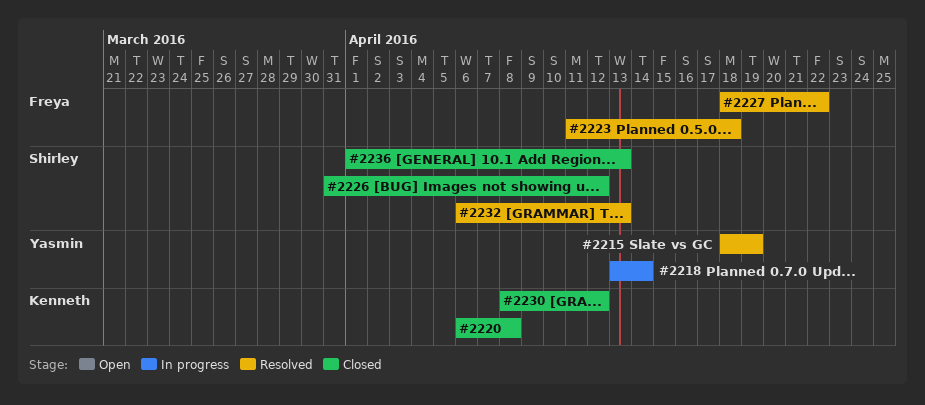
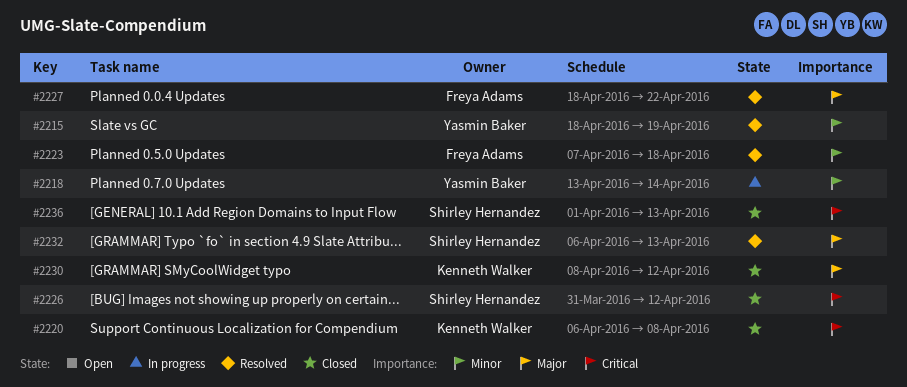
#2223, start: Apr 11 -> Apr 7

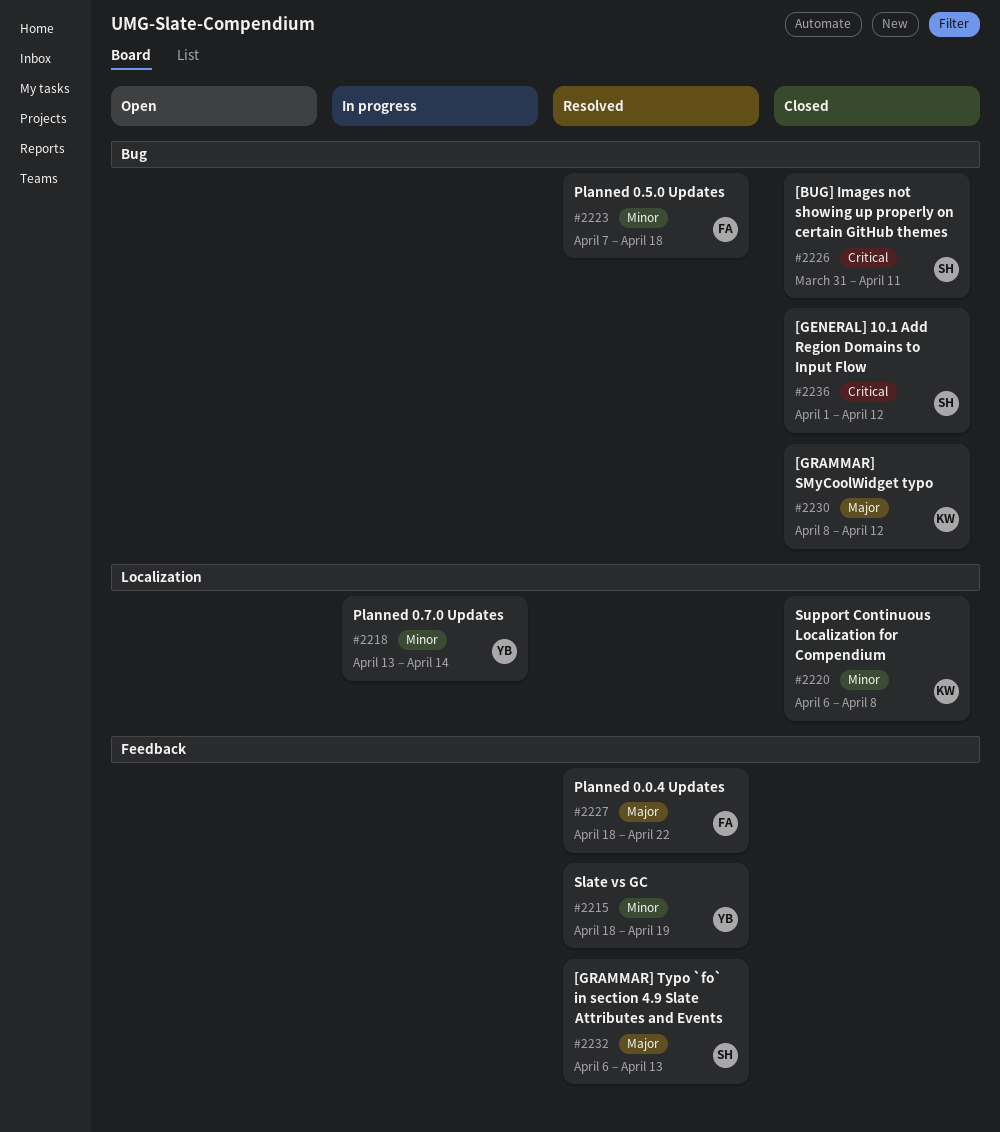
#2220, priority: Critical -> Minor
#2226, due: Apr 12 -> Apr 11
#2236, due: Apr 13 -> Apr 12

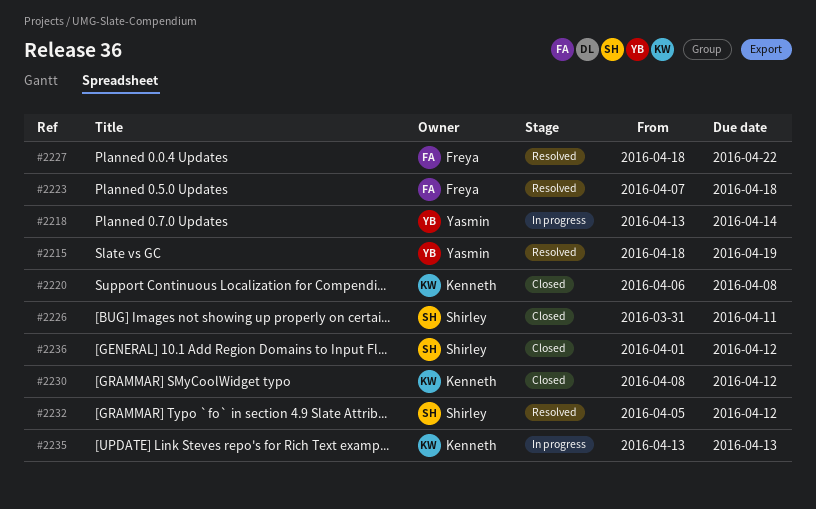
#2232, start: Apr 6 -> Apr 5
#2232, due: Apr 13 -> Apr 12
#2235: none -> present

